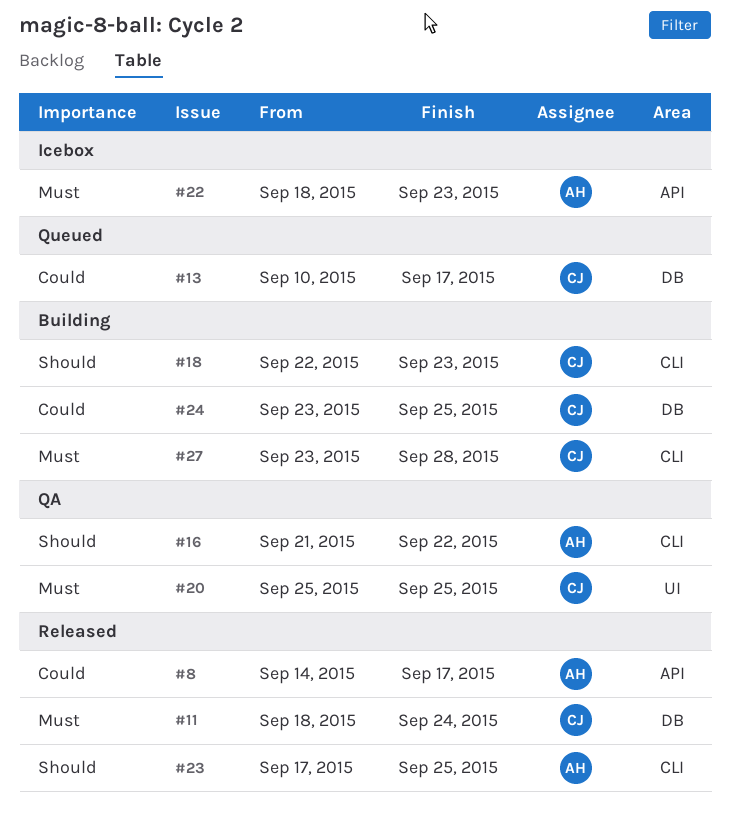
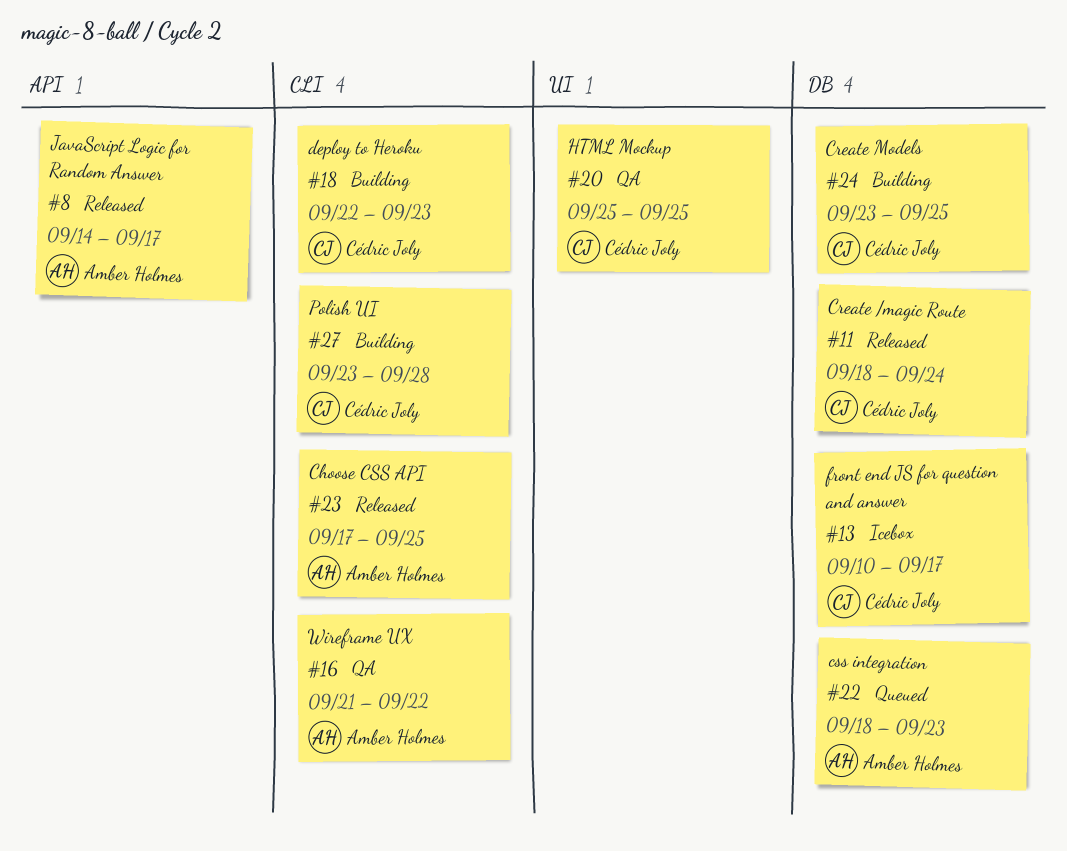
#13, status: Queued -> Icebox
#22, status: Icebox -> Queued
#22, label: API -> DB

